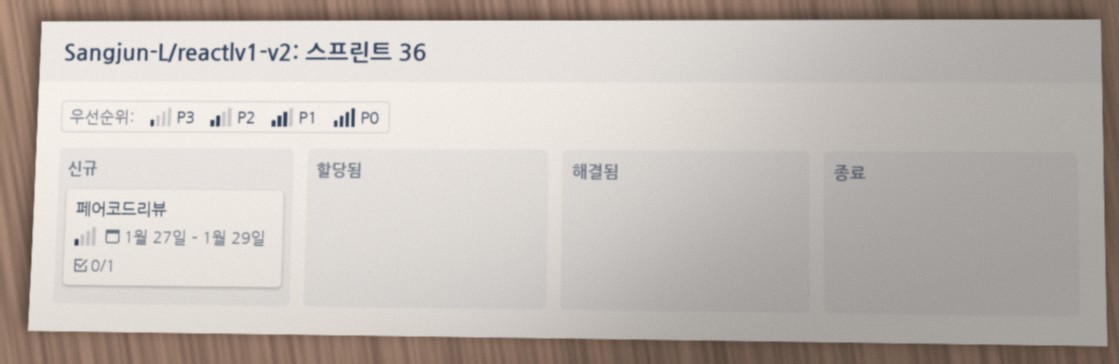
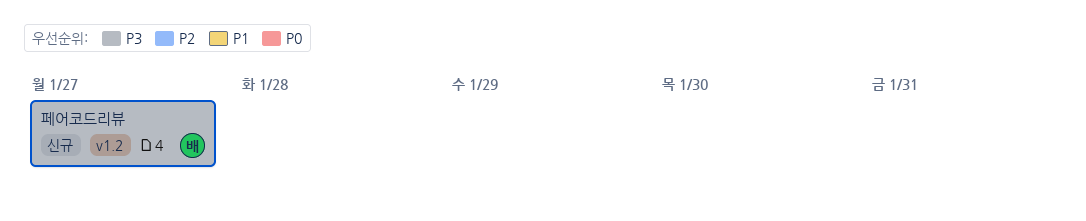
페어코드리뷰, due: Jan 29 -> Jan 27

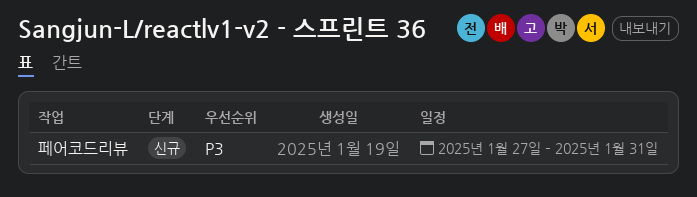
페어코드리뷰, due: Jan 27 -> Jan 31

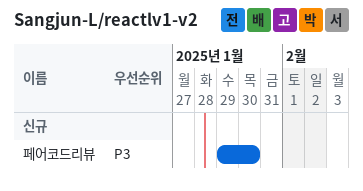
페어코드리뷰, start: Jan 27 -> Jan 29
페어코드리뷰, due: Jan 31 -> Jan 30

